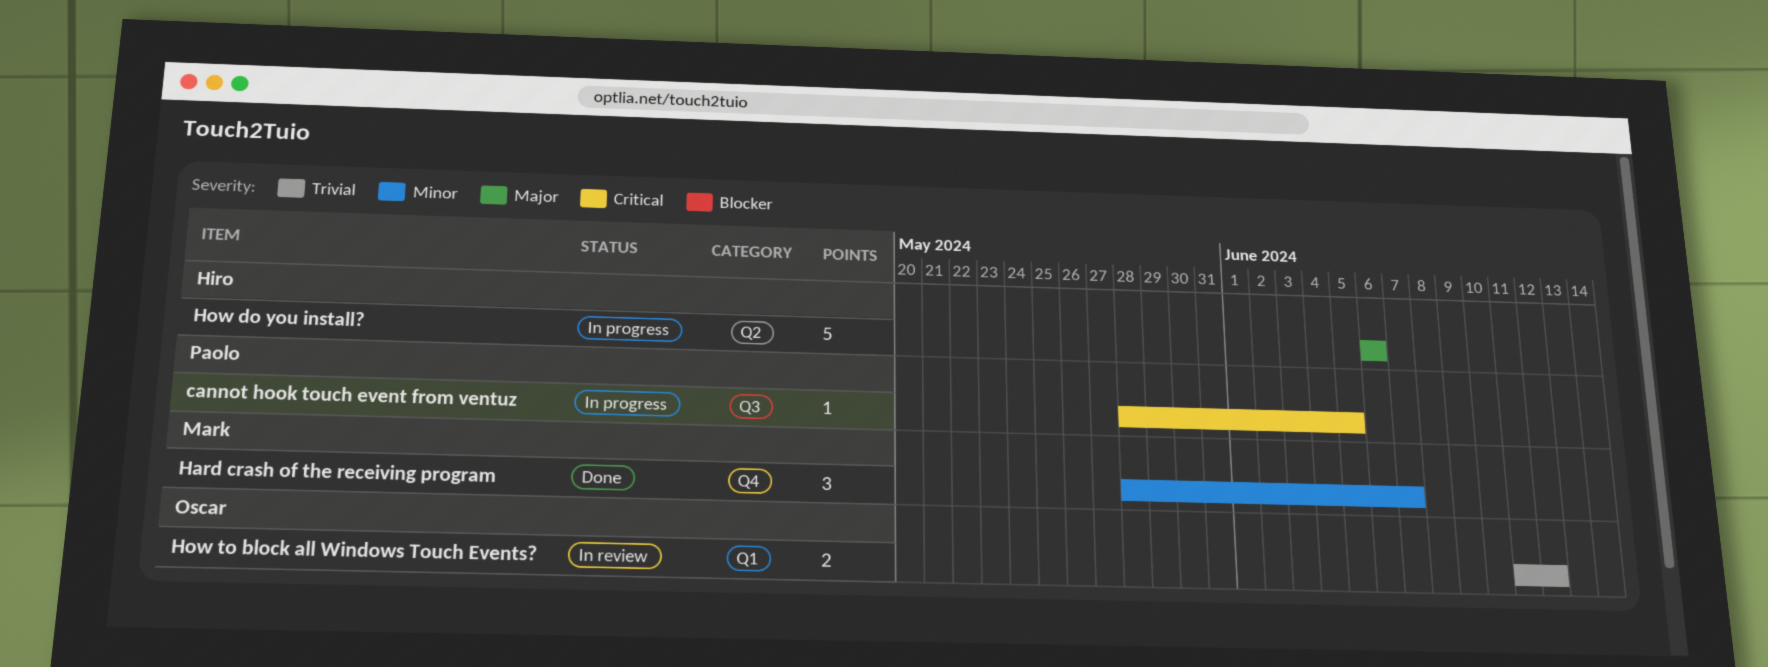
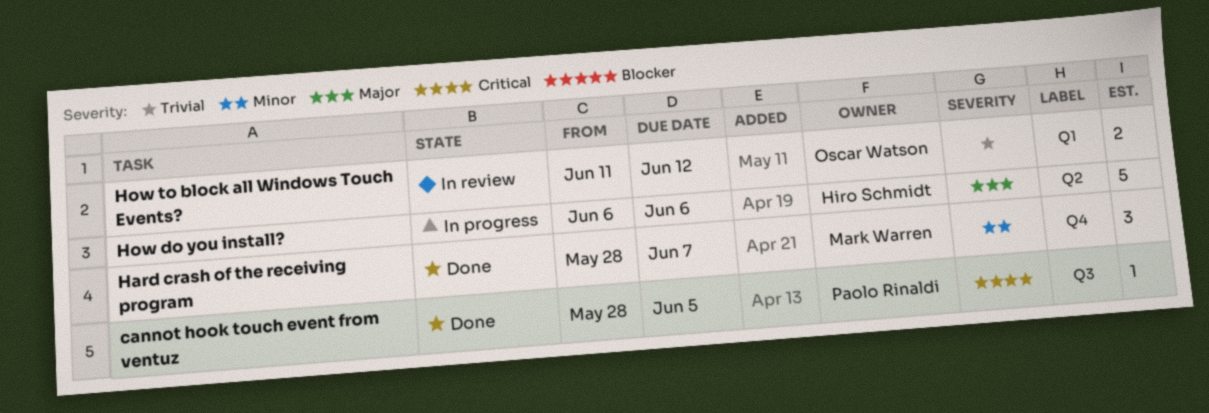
cannot hook touch event from ventuz, status: In progress -> Done

